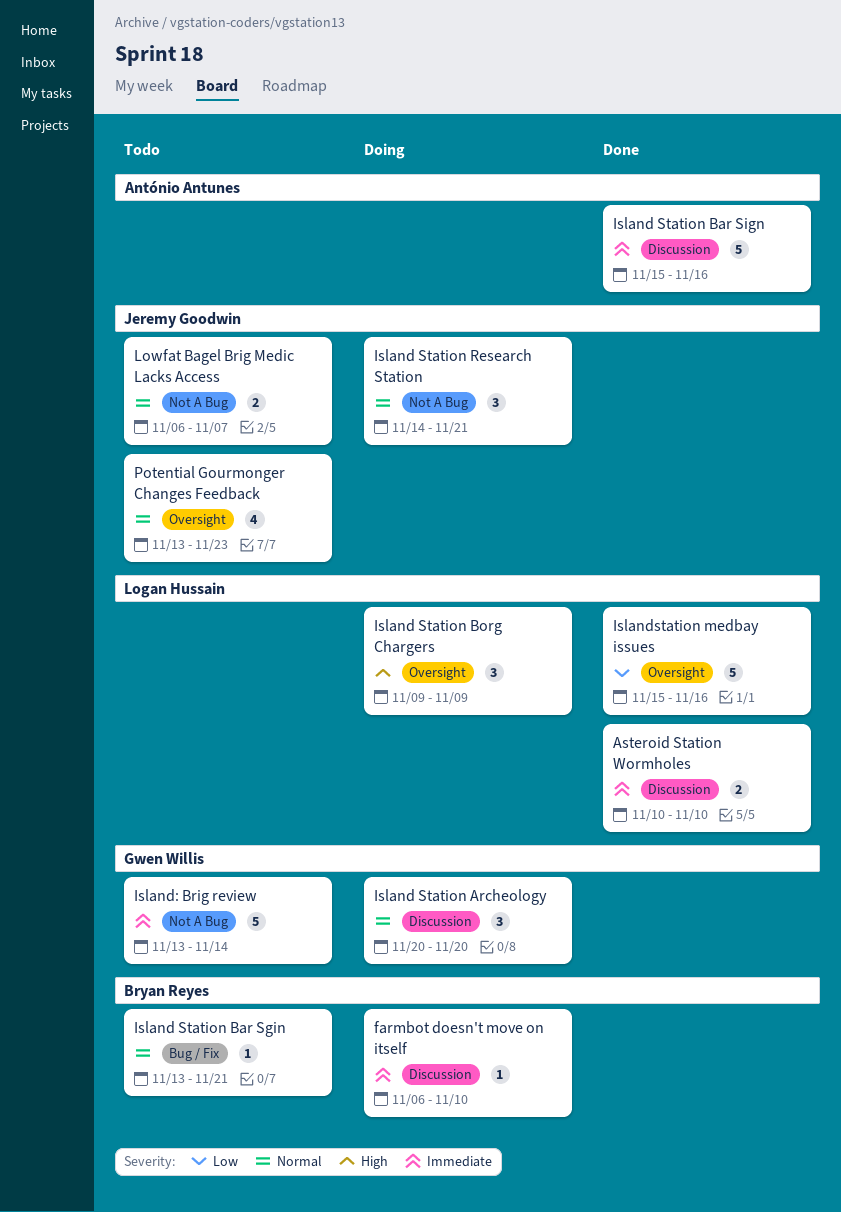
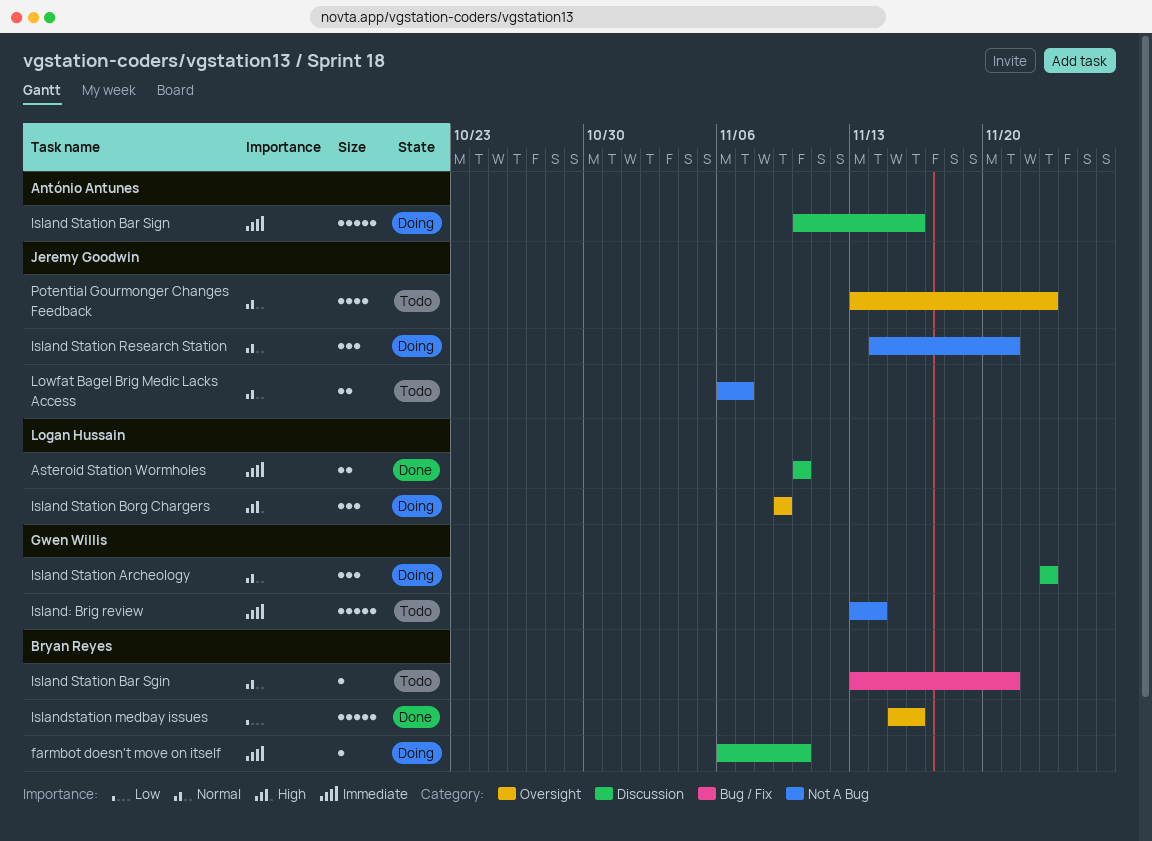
Island Station Archeology, start: Nov 20 -> Nov 23
Island Station Archeology, due: Nov 20 -> Nov 23
Island Station Bar Sign, status: Done -> Doing
Island Station Bar Sign, start: Nov 15 -> Nov 10
Islandstation medbay issues, owner: Logan Hussain -> Bryan Reyes

